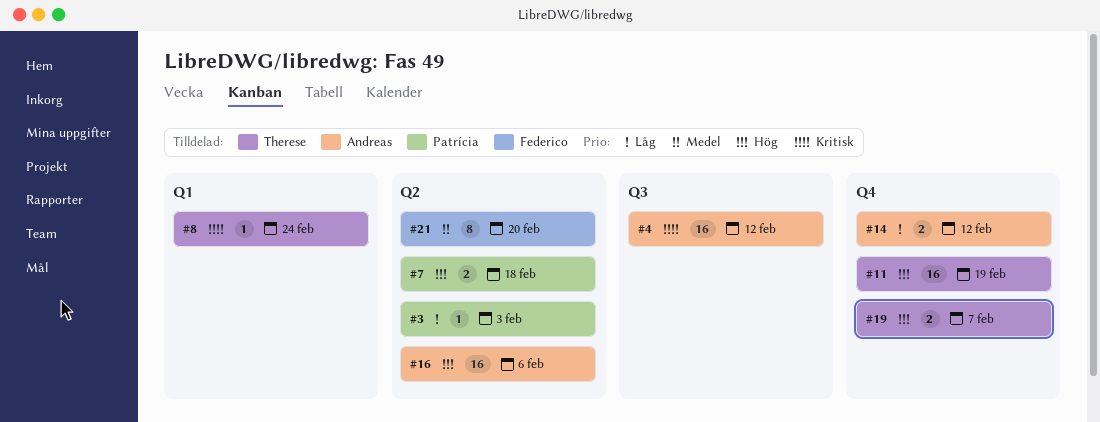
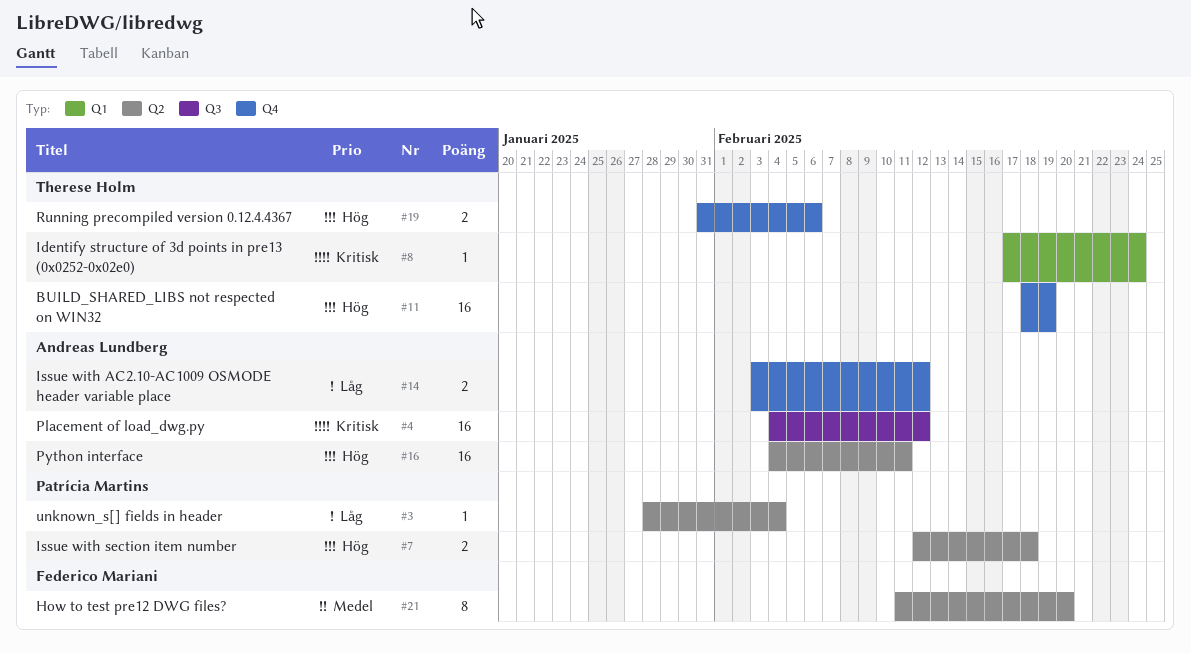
#3, due: Feb 3 -> Feb 4
#16, due: Feb 6 -> Feb 11
#19, due: Feb 7 -> Feb 6

